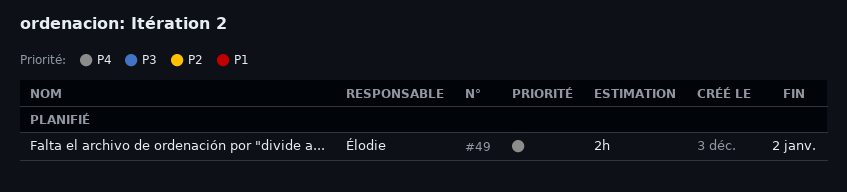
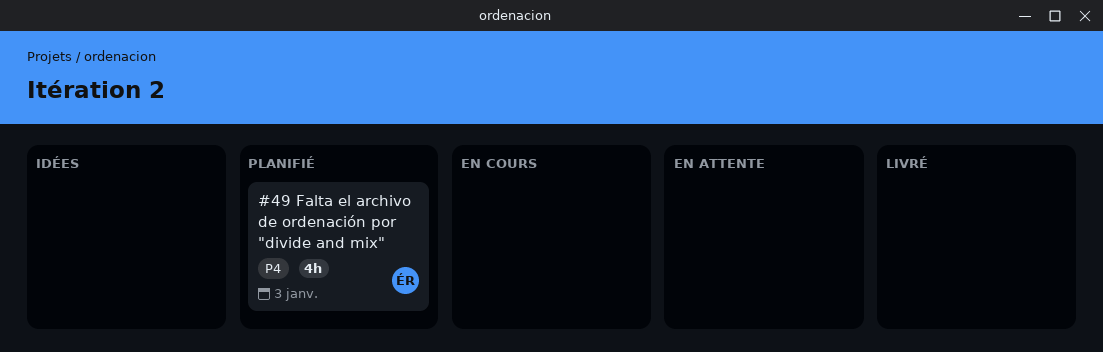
#49, estimate: 2h -> 4h
#49, due: Jan 2 -> Jan 3

